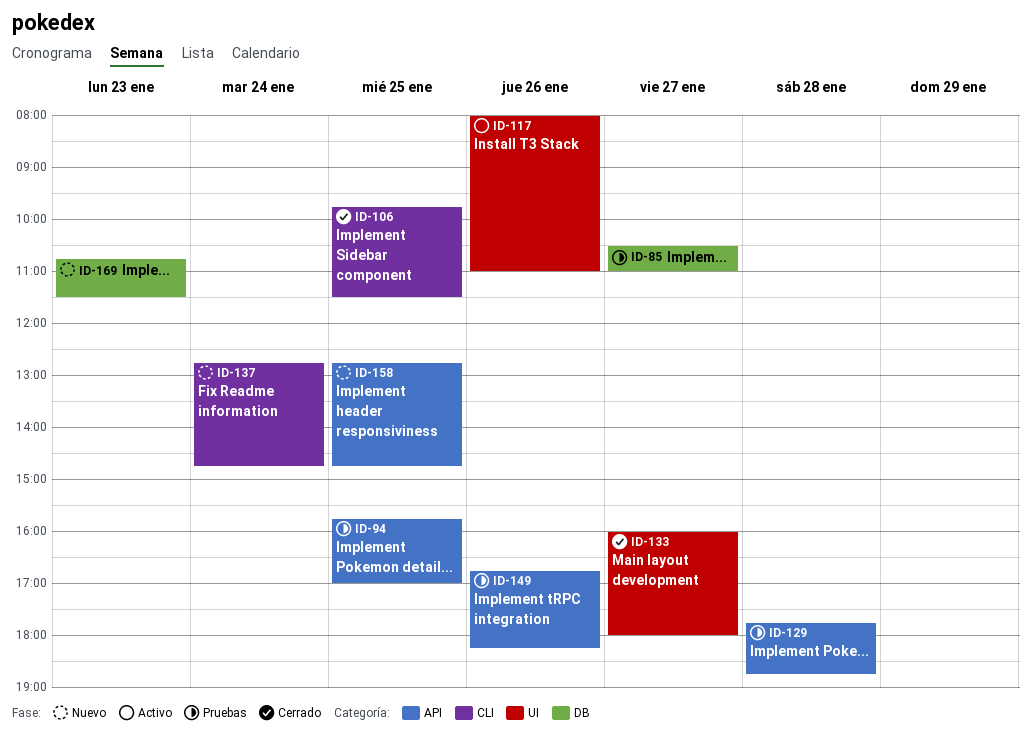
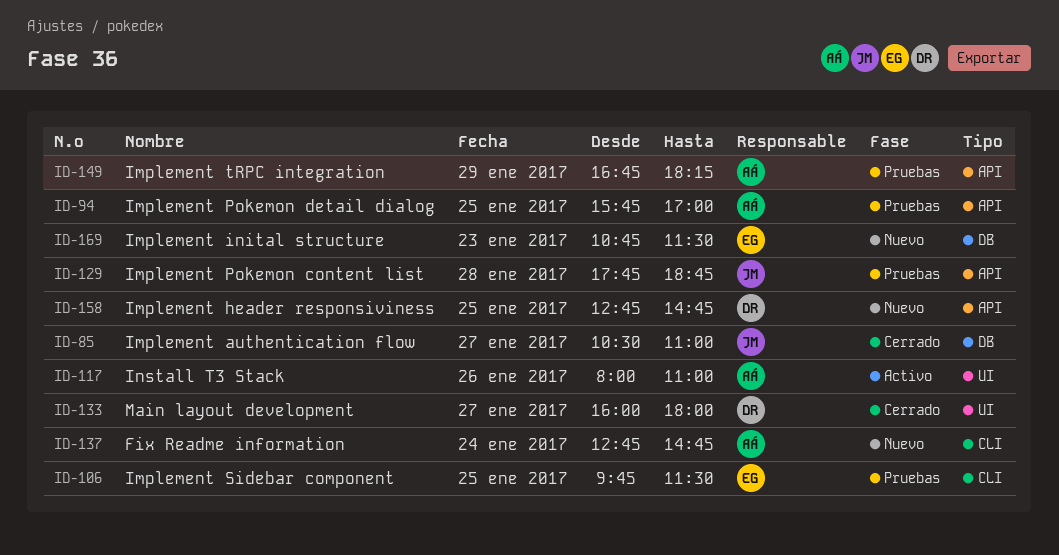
ID-85, status: Pruebas -> Cerrado
ID-106, status: Cerrado -> Pruebas
ID-149, day: Jan 26 -> Jan 29

